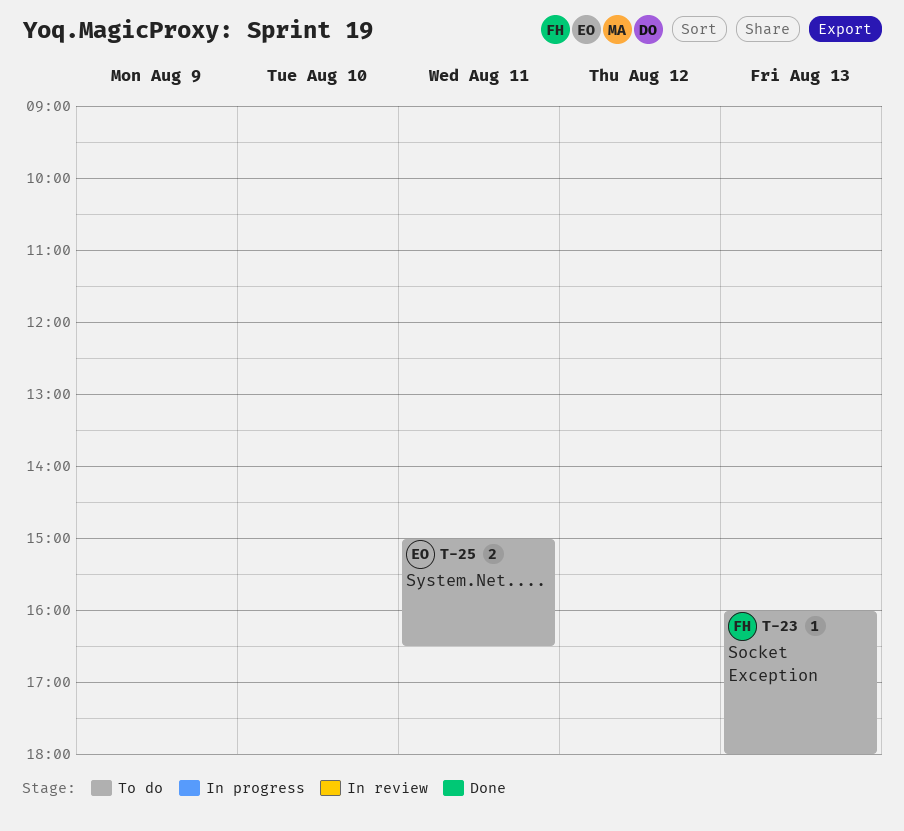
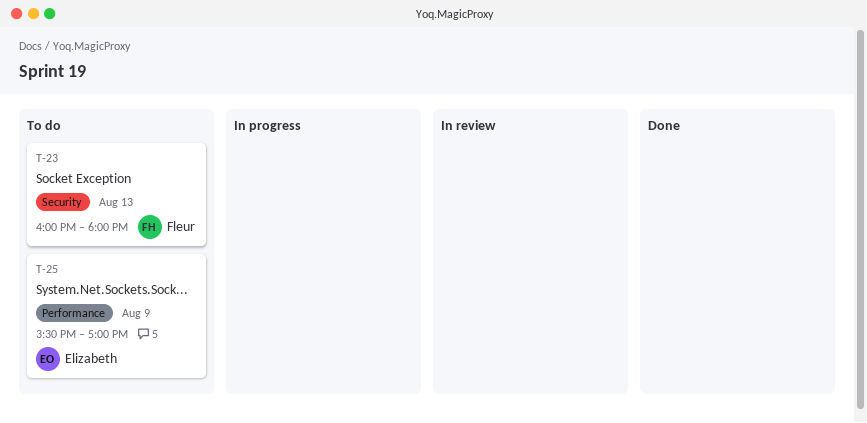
T-25, day: Aug 11 -> Aug 9
T-25, begins: 15:00 -> 15:30
T-25, ends: 16:30 -> 17:00

